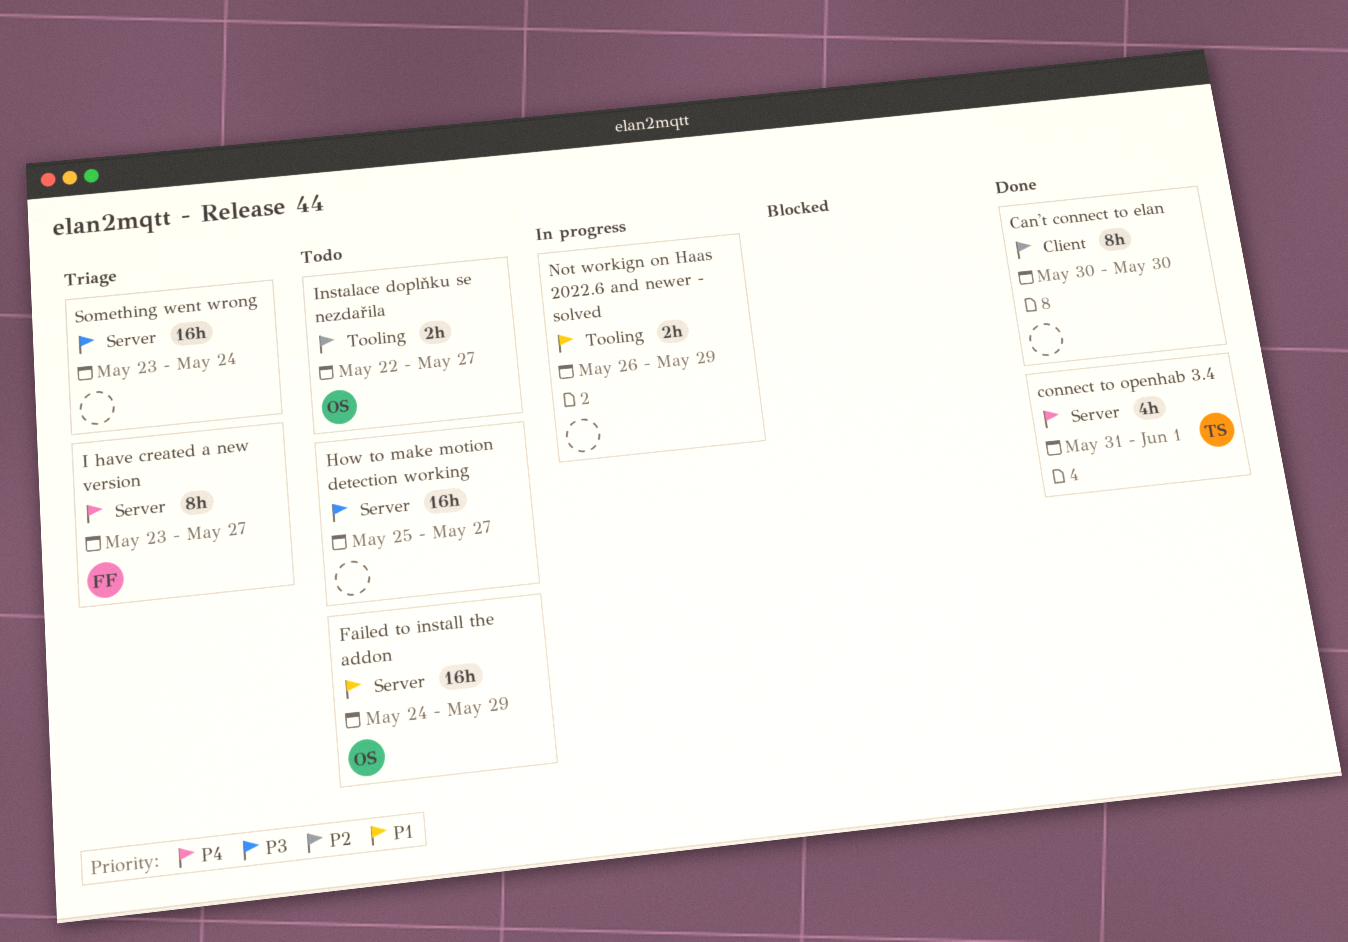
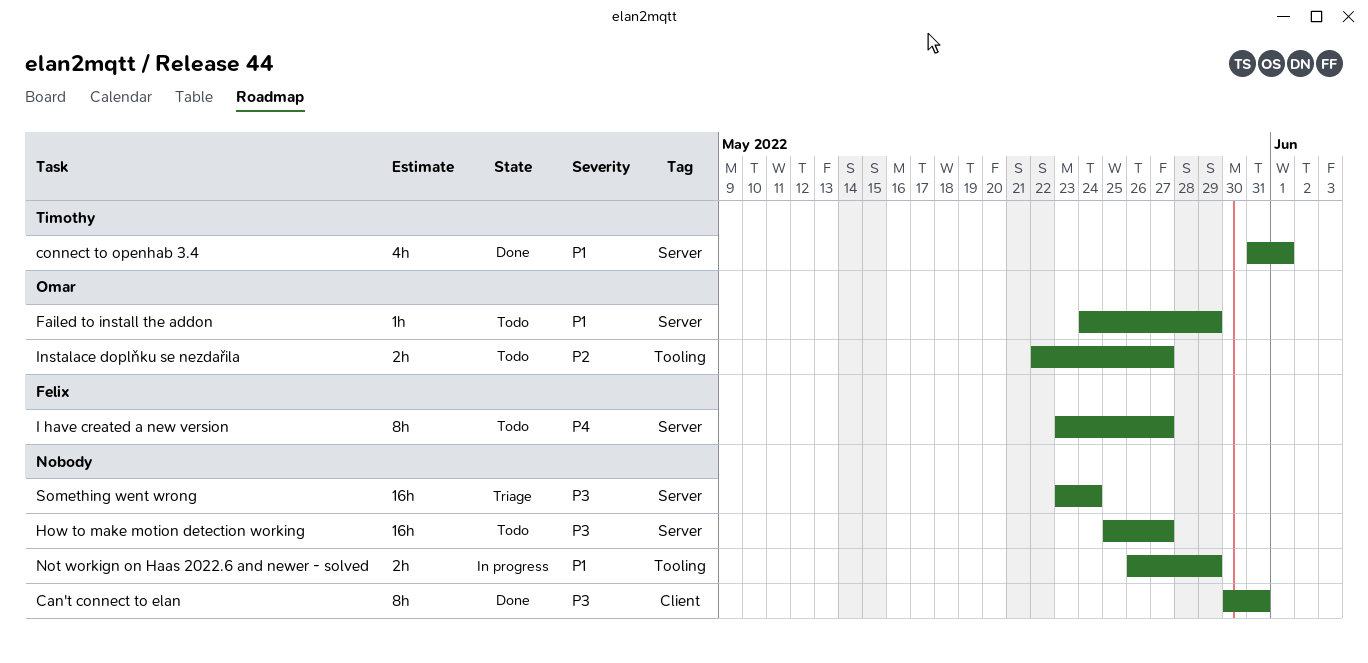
Can't connect to elan, priority: P2 -> P3
Can't connect to elan, due: May 30 -> May 31
connect to openhab 3.4, priority: P4 -> P1
Failed to install the addon, estimate: 16h -> 1h
I have created a new version, status: Triage -> Todo

